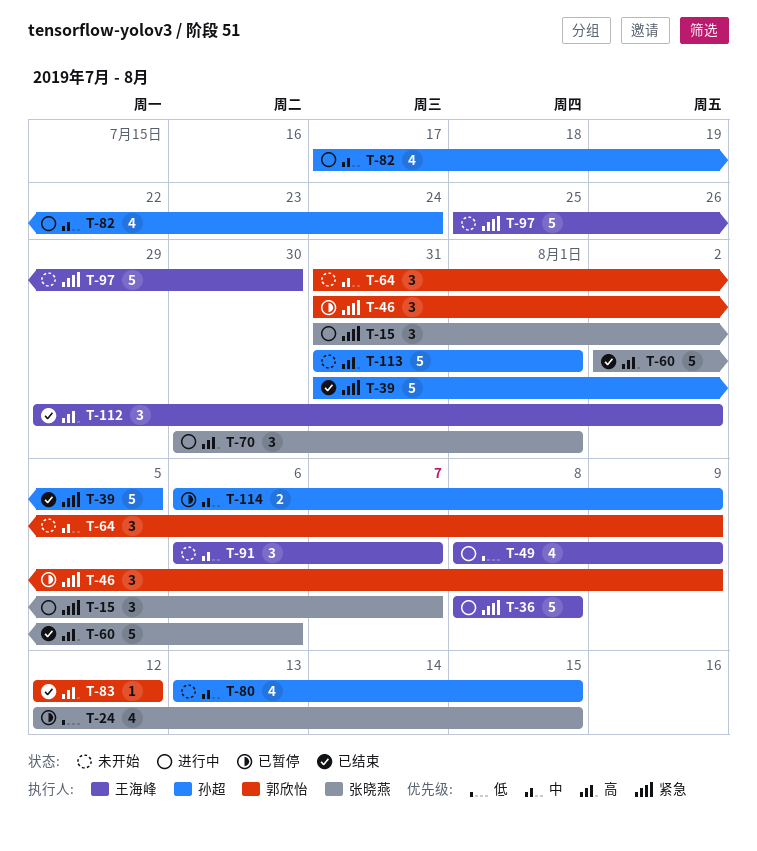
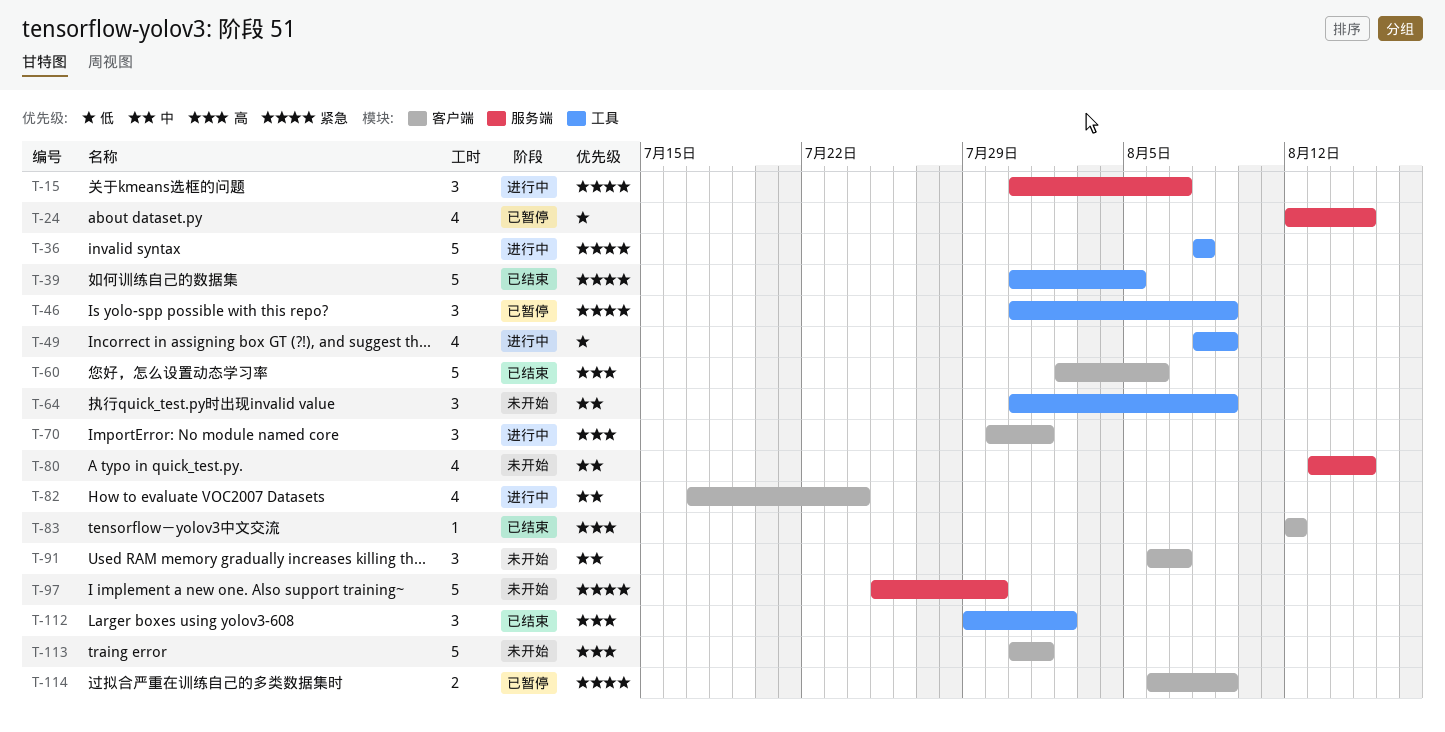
T-114, priority: 中 -> 紧急

